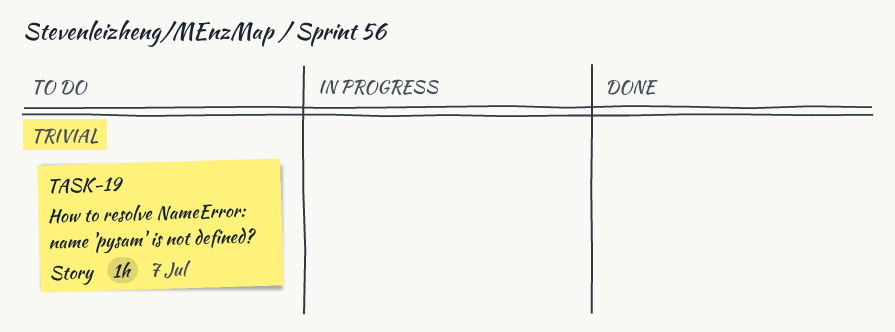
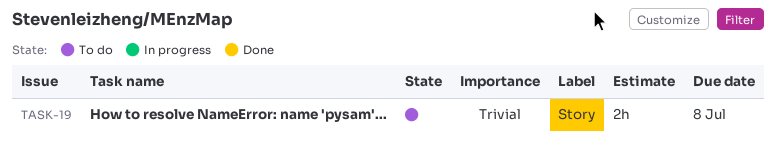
TASK-19, estimate: 1h -> 2h
TASK-19, due: Jul 7 -> Jul 8

